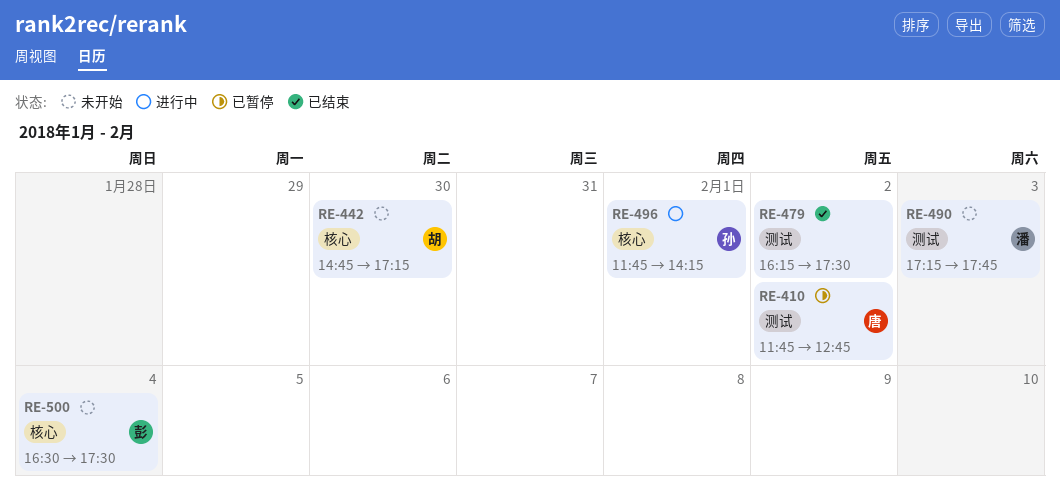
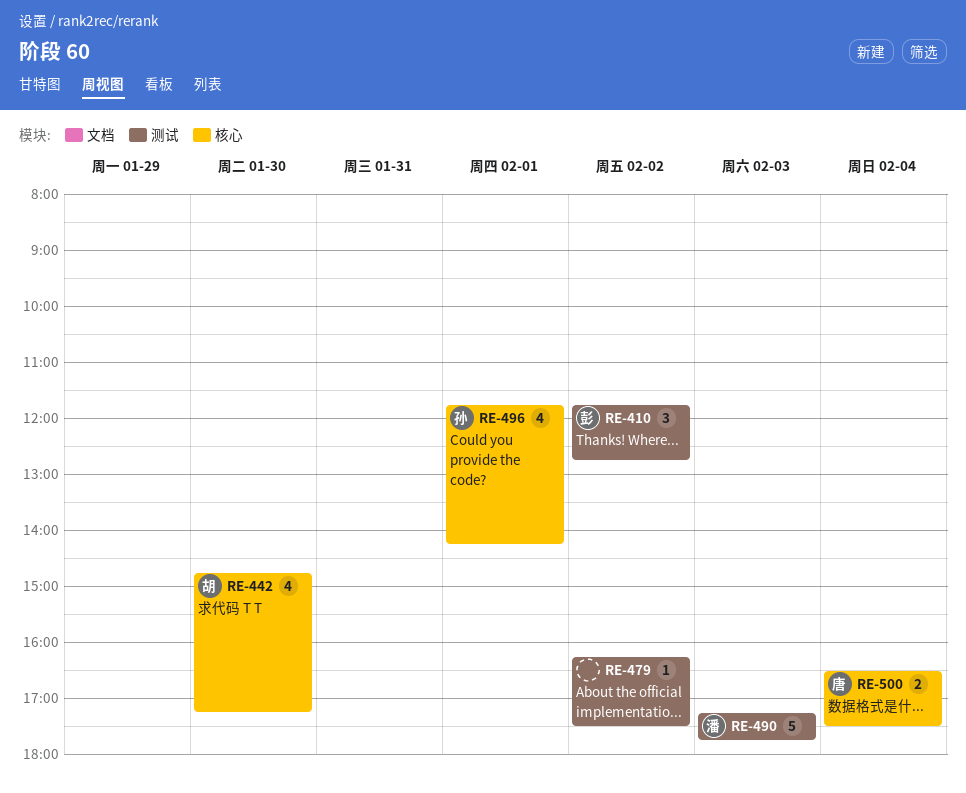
RE-410, owner: 唐 -> 彭
RE-500, owner: 彭 -> 唐

